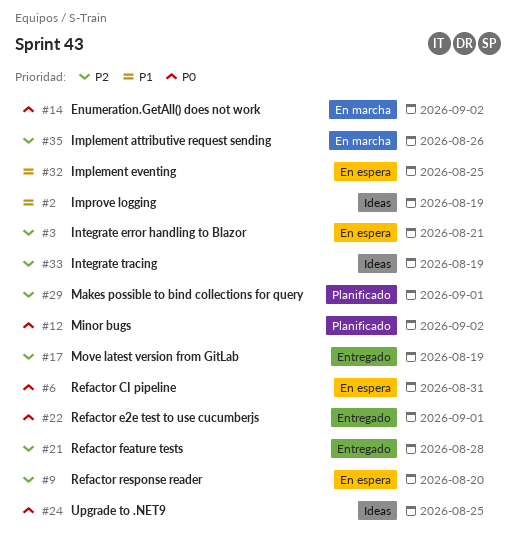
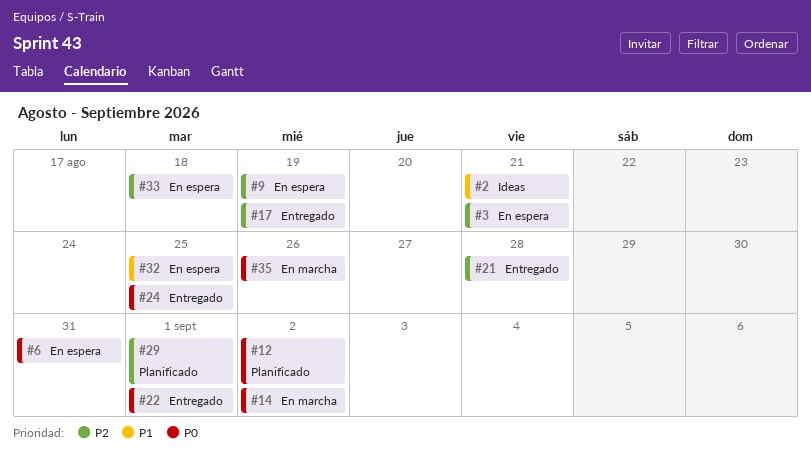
#2, due: Aug 19 -> Aug 21
#9, due: Aug 20 -> Aug 19
#24, status: Ideas -> Entregado
#33, status: Ideas -> En espera
#33, due: Aug 19 -> Aug 18
#35, priority: P2 -> P0

